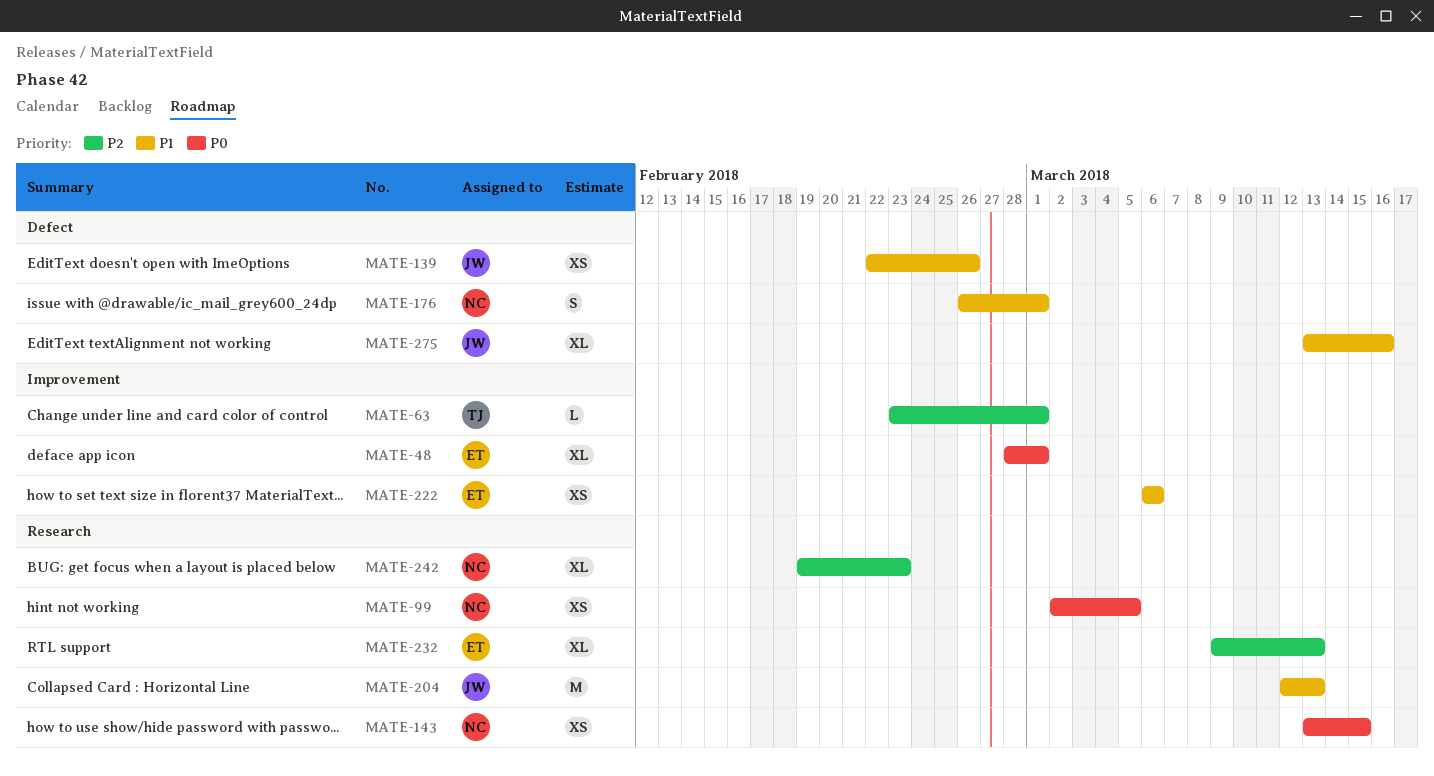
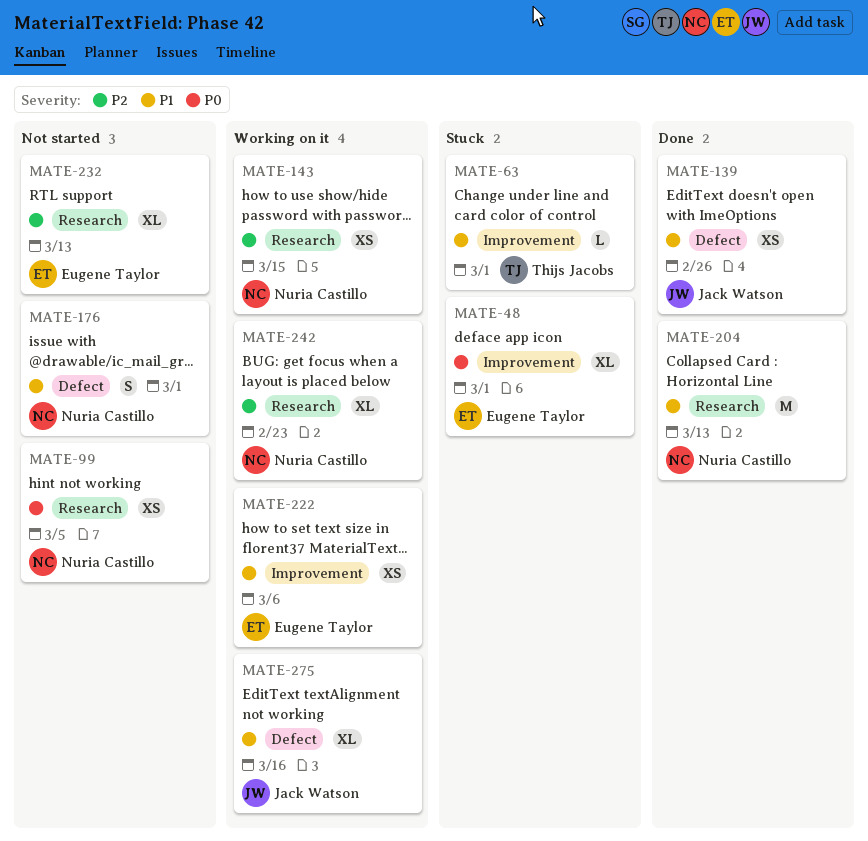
MATE-63, priority: P2 -> P1
MATE-143, priority: P0 -> P2
MATE-204, owner: Jack Watson -> Nuria Castillo

